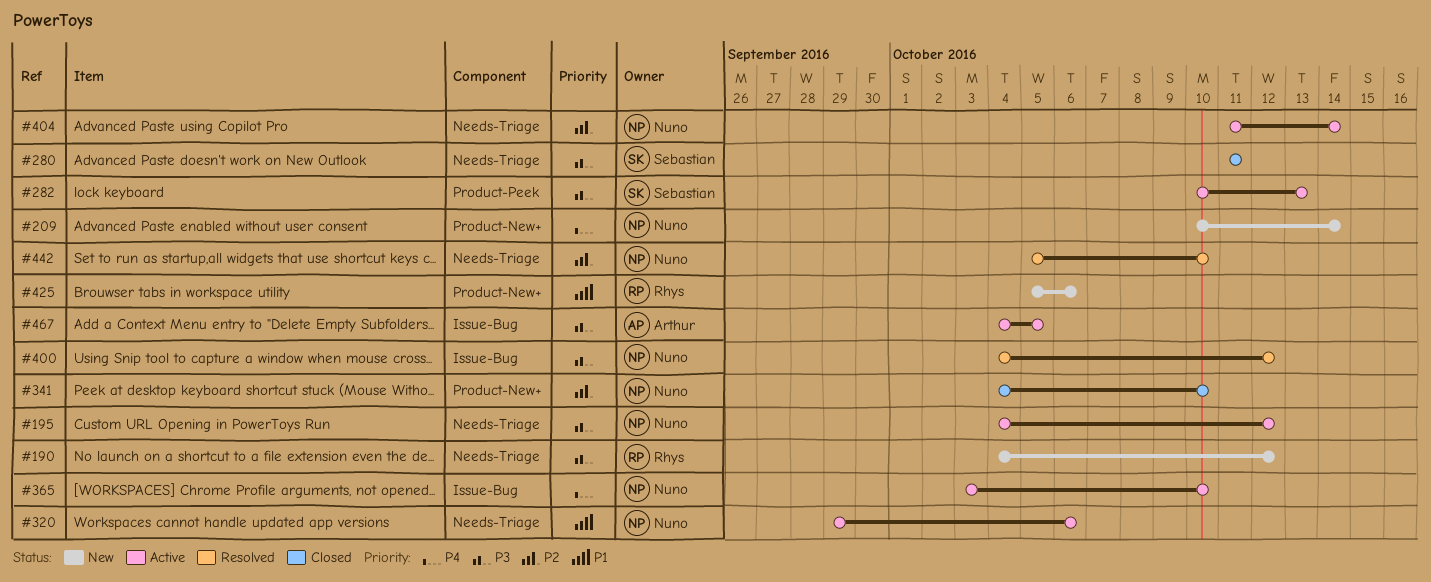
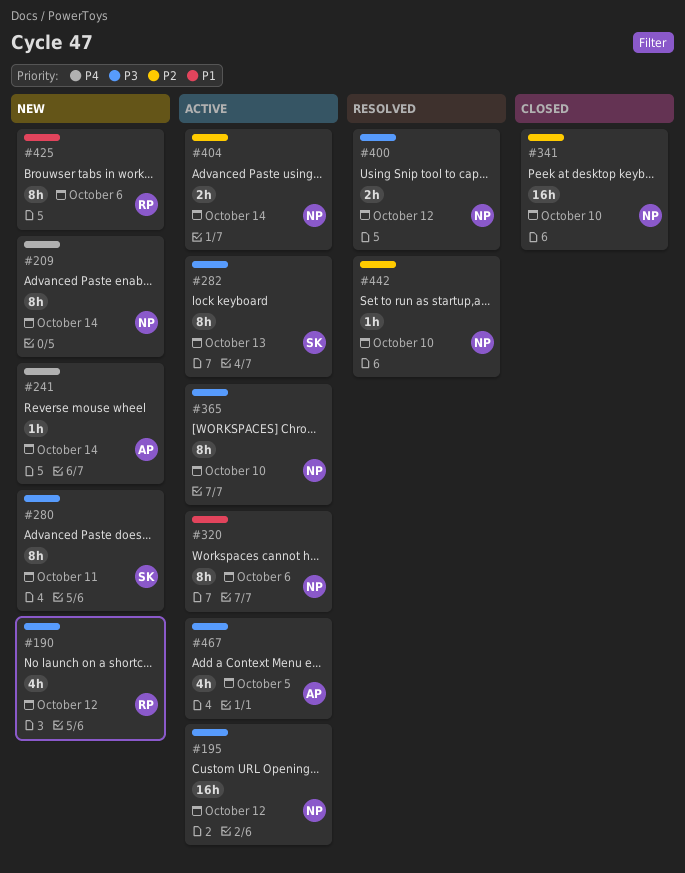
#241: none -> present
#280, status: Closed -> New
#365, priority: P4 -> P3

